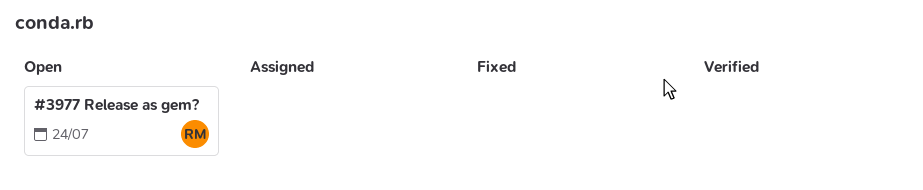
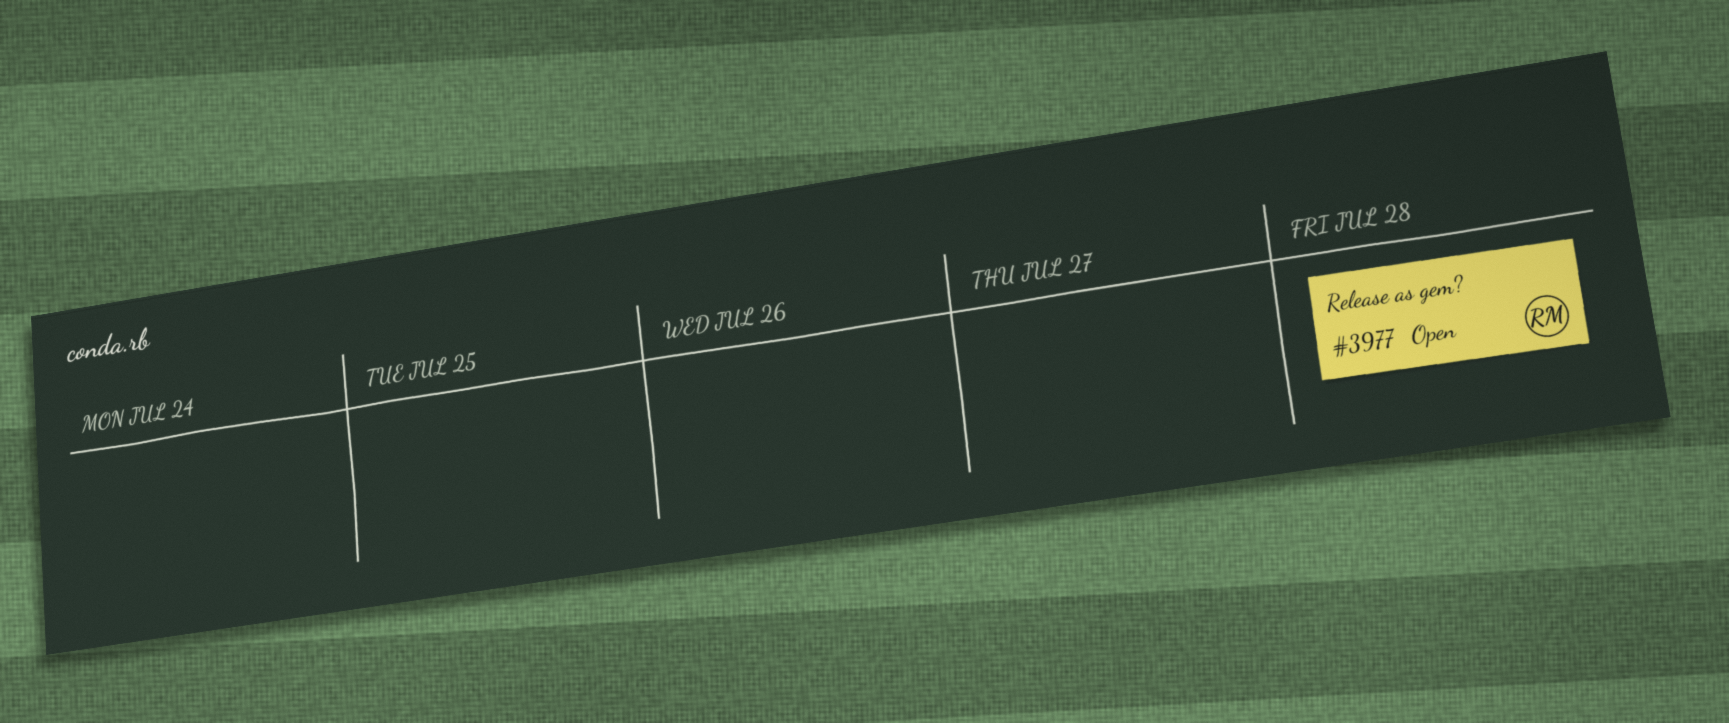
#3977, due: Jul 24 -> Jul 28

